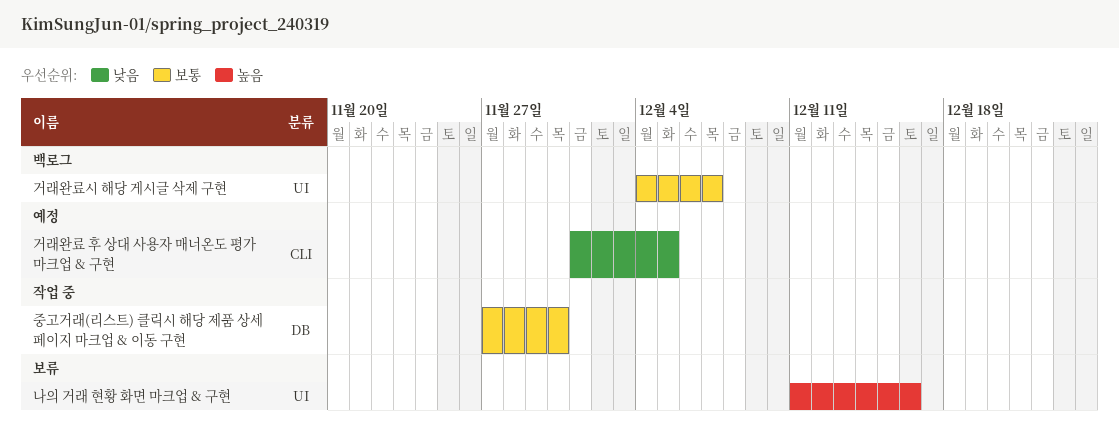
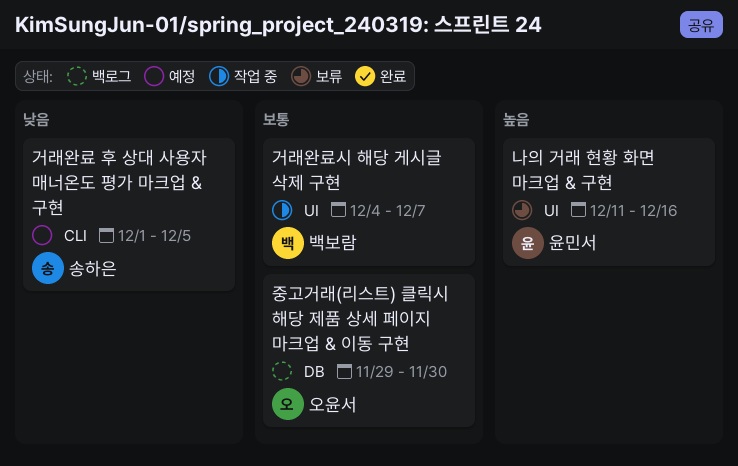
거래완료시 해당 게시글 삭제 구현, status: 백로그 -> 작업 중
중고거래(리스트) 클릭시 해당 제품 상세 페이지 마크업 & 이동 구현, status: 작업 중 -> 백로그
중고거래(리스트) 클릭시 해당 제품 상세 페이지 마크업 & 이동 구현, start: Nov 27 -> Nov 29

